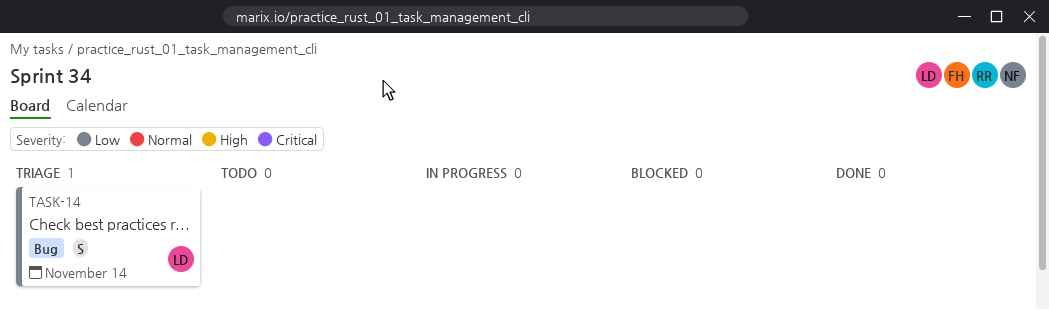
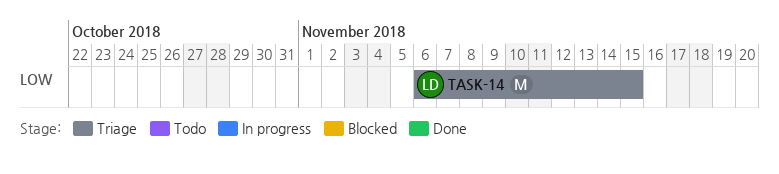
TASK-14, estimate: S -> M
TASK-14, due: Nov 14 -> Nov 15

